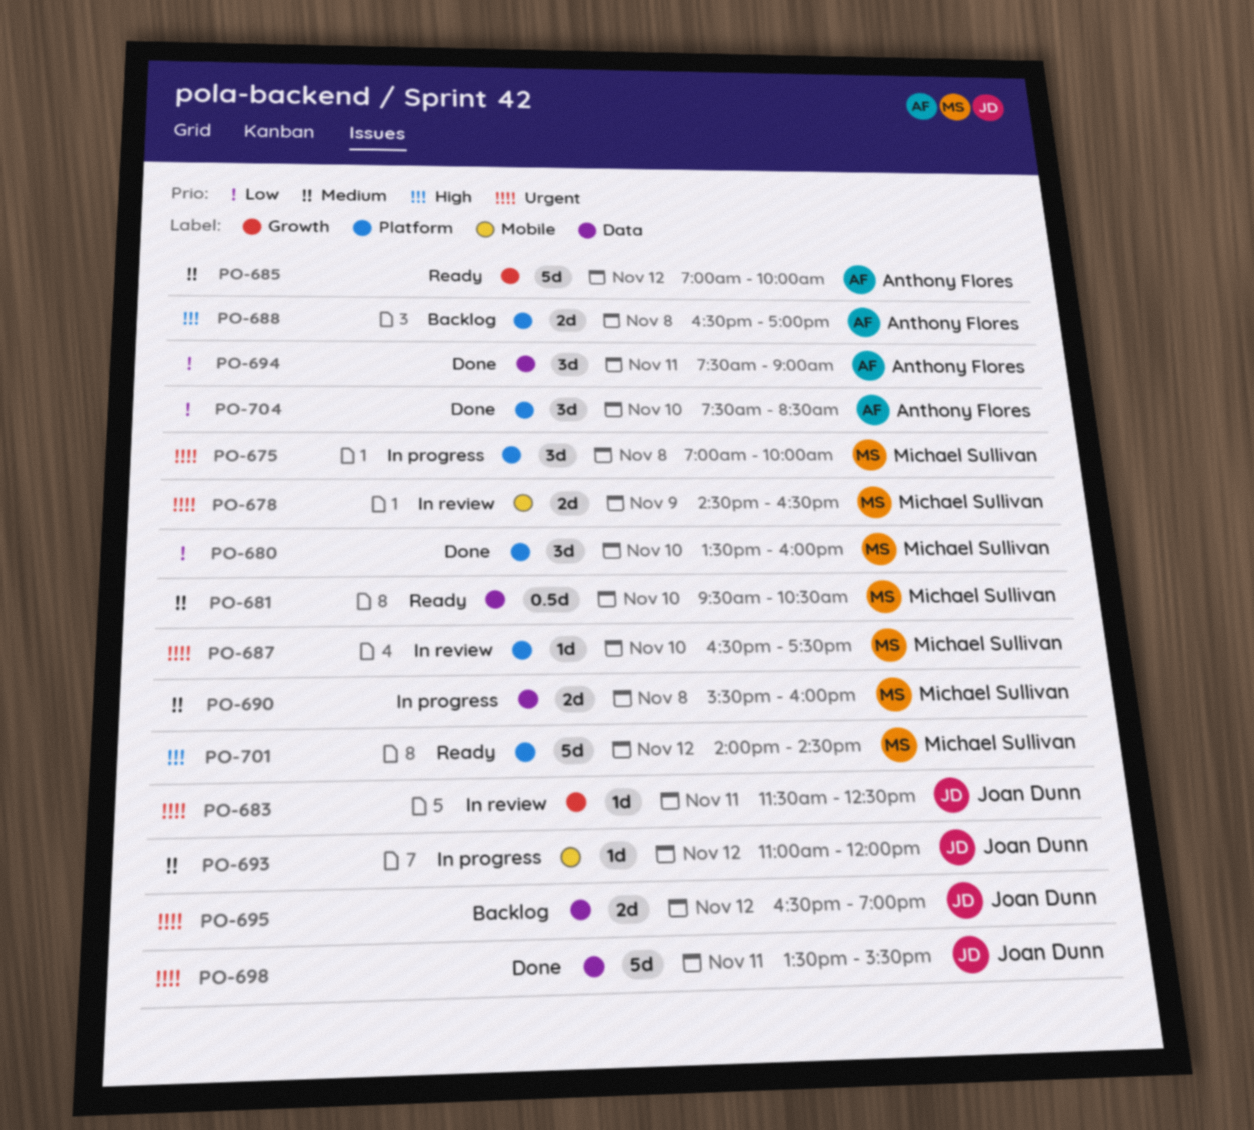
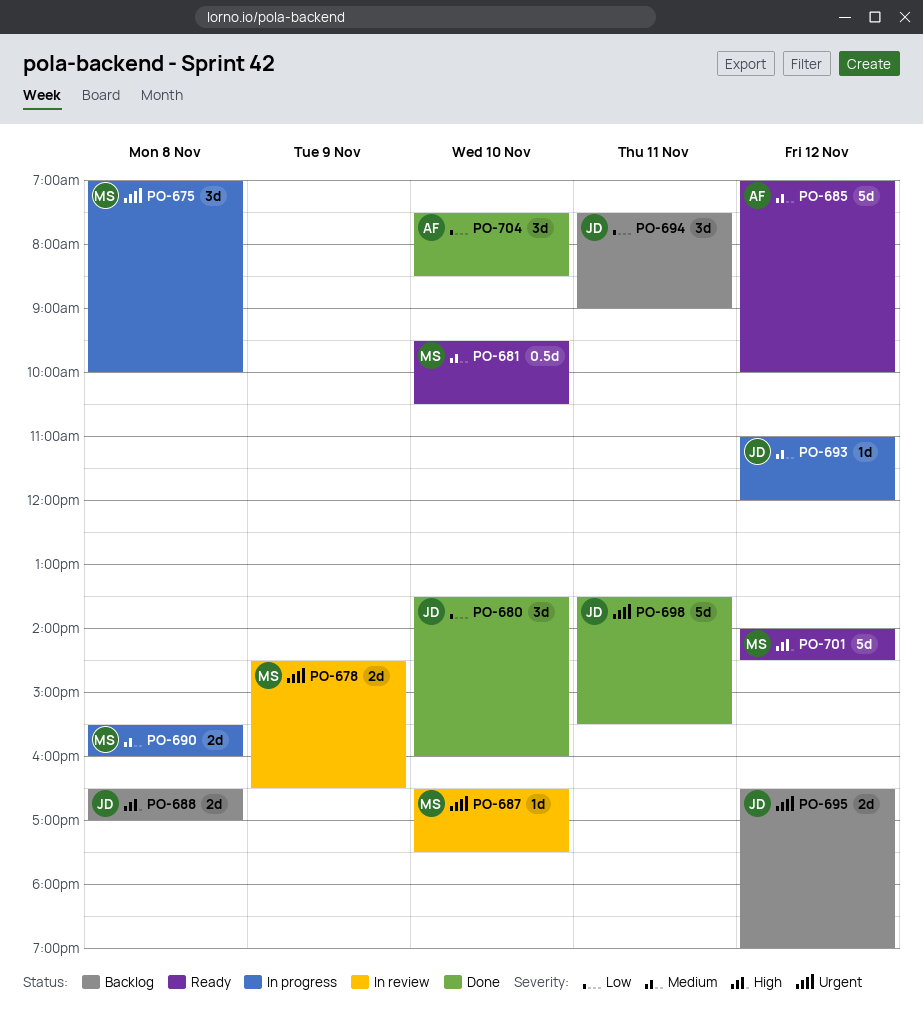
PO-680, owner: Michael Sullivan -> Joan Dunn
PO-683: present -> none
PO-688, owner: Anthony Flores -> Joan Dunn
PO-694, status: Done -> Backlog
PO-694, owner: Anthony Flores -> Joan Dunn

